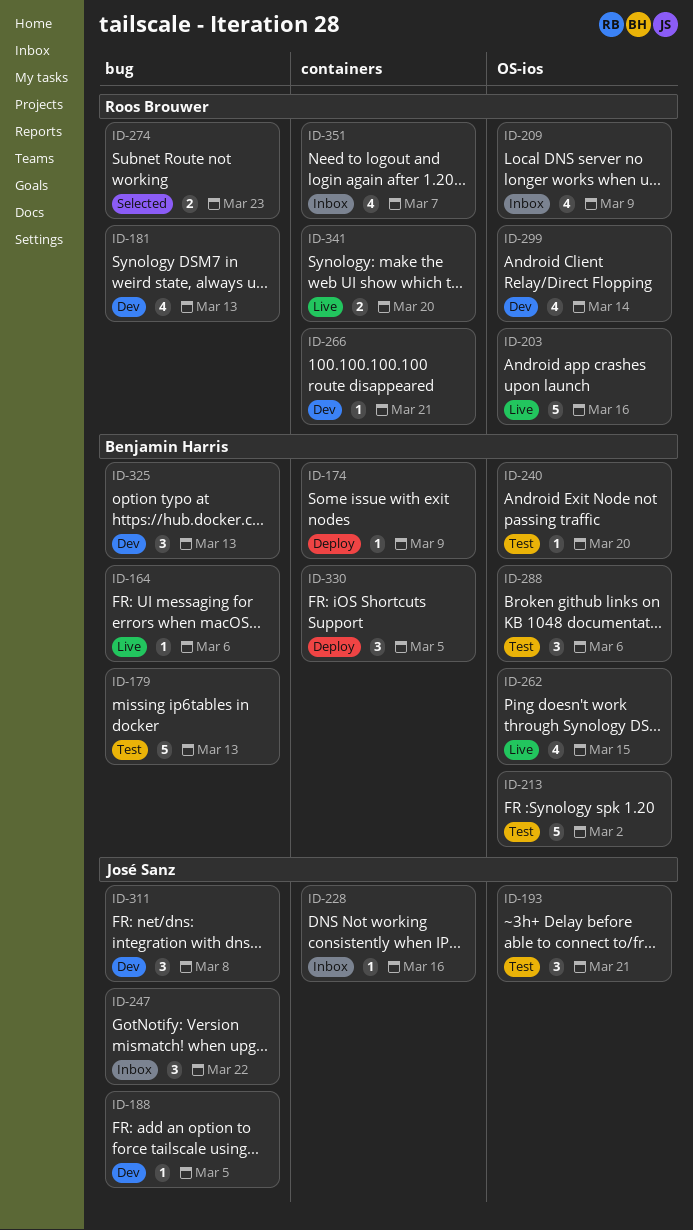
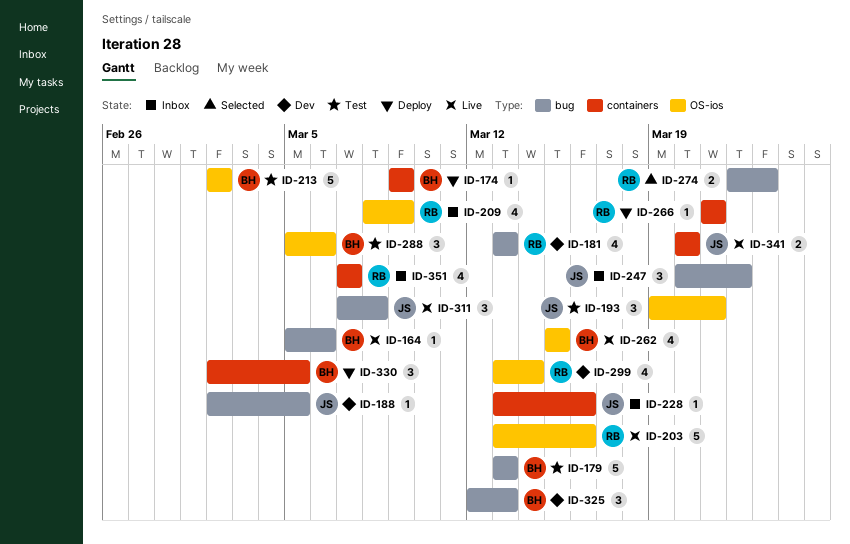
ID-240: present -> none
ID-266, status: Dev -> Deploy
ID-311, status: Dev -> Live
ID-341, owner: Roos Brouwer -> José Sanz

